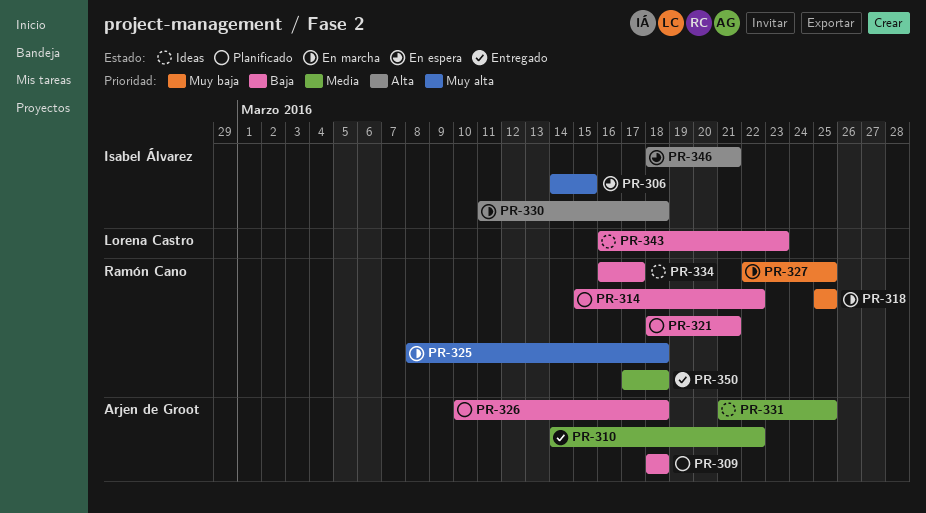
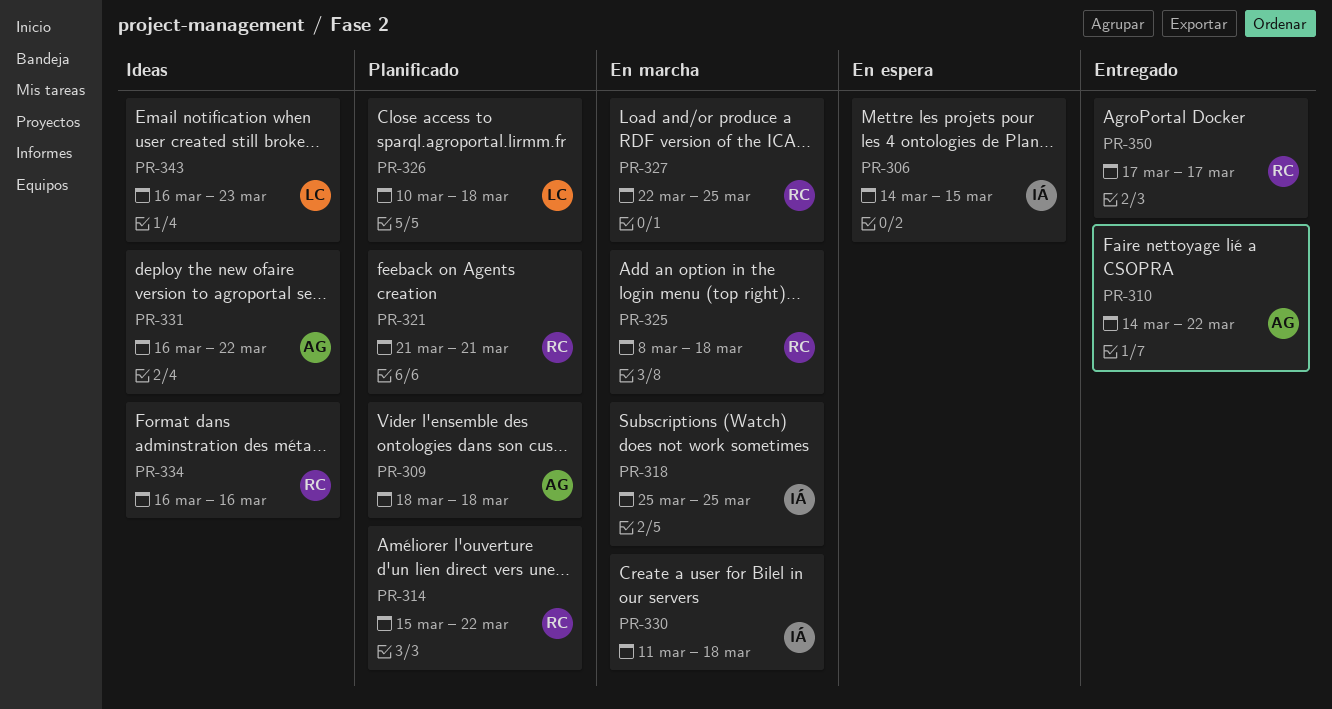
PR-318, owner: Ramón Cano -> Isabel Álvarez
PR-321, start: Mar 18 -> Mar 21
PR-326, owner: Arjen de Groot -> Lorena Castro
PR-331, start: Mar 21 -> Mar 16
PR-331, due: Mar 25 -> Mar 22
PR-334, due: Mar 17 -> Mar 16
PR-346: present -> none
PR-350, due: Mar 18 -> Mar 17

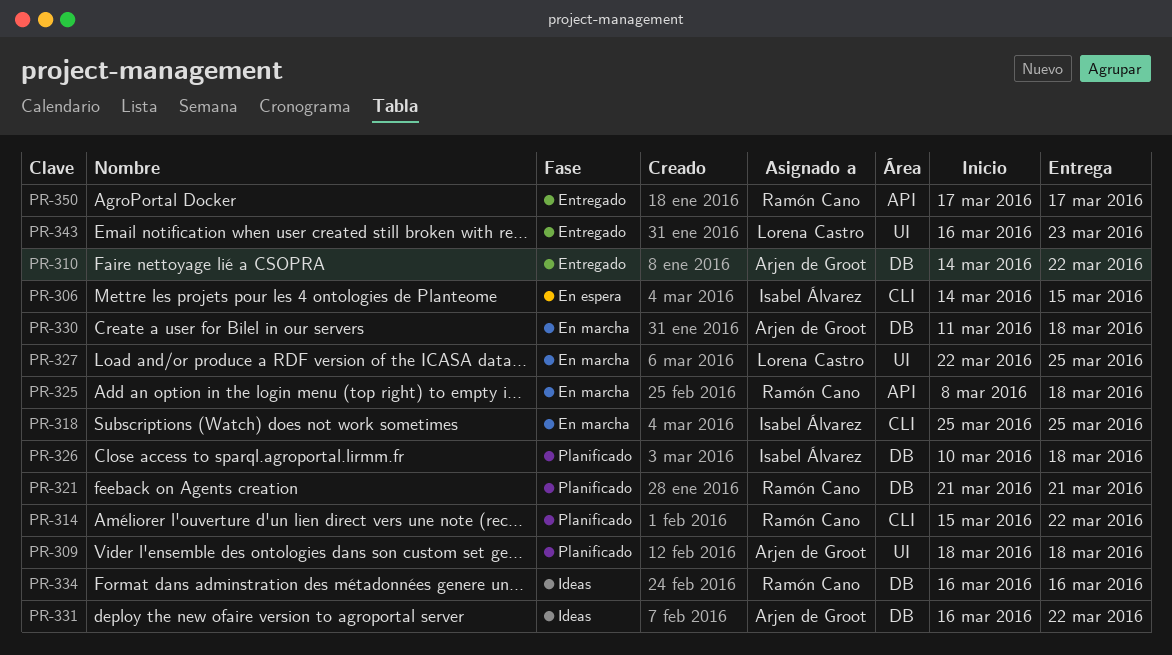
PR-326, owner: Lorena Castro -> Isabel Álvarez
PR-327, owner: Ramón Cano -> Lorena Castro
PR-330, owner: Isabel Álvarez -> Arjen de Groot
PR-343, status: Ideas -> Entregado

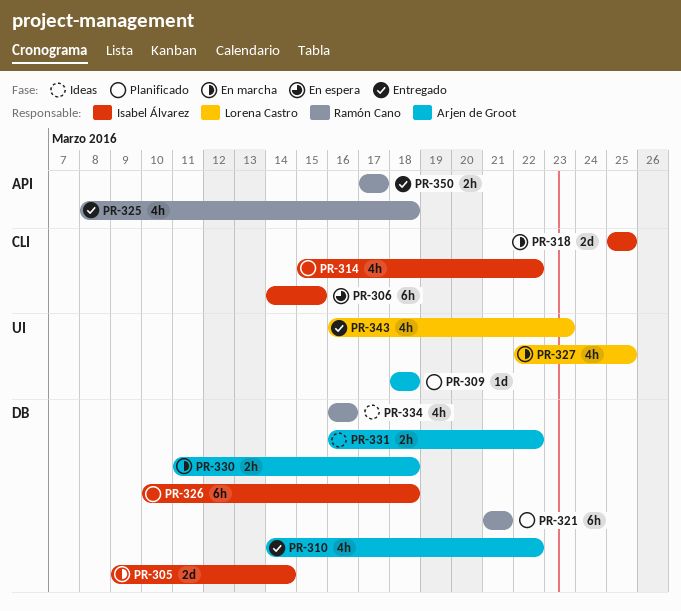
PR-305: none -> present
PR-314, owner: Ramón Cano -> Isabel Álvarez
PR-325, status: En marcha -> Entregado

